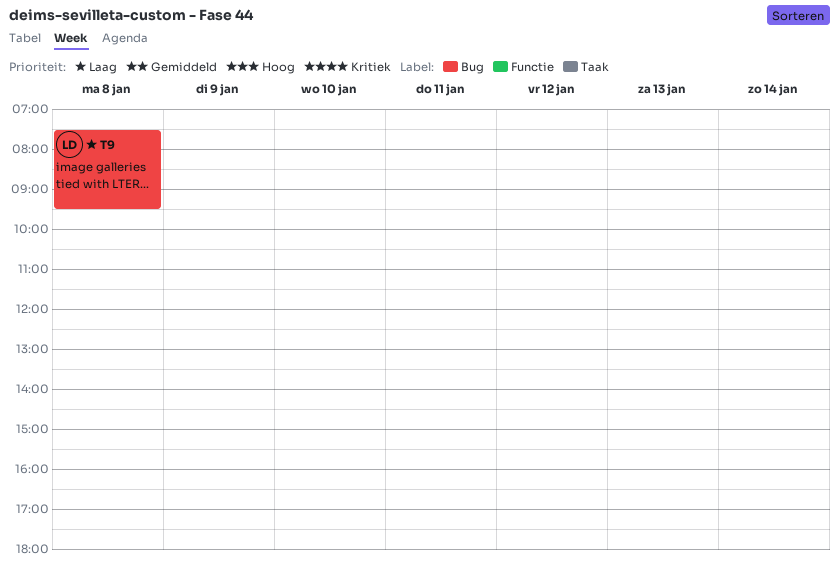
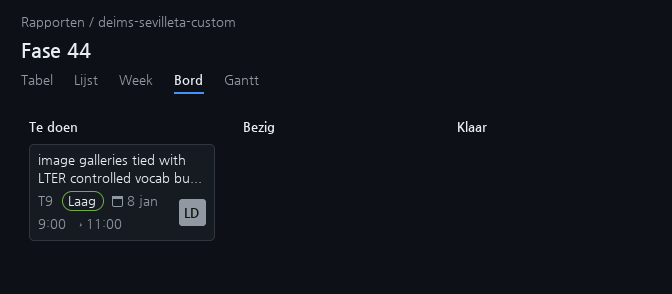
T9, begins: 07:30 -> 09:00
T9, ends: 09:30 -> 11:00

